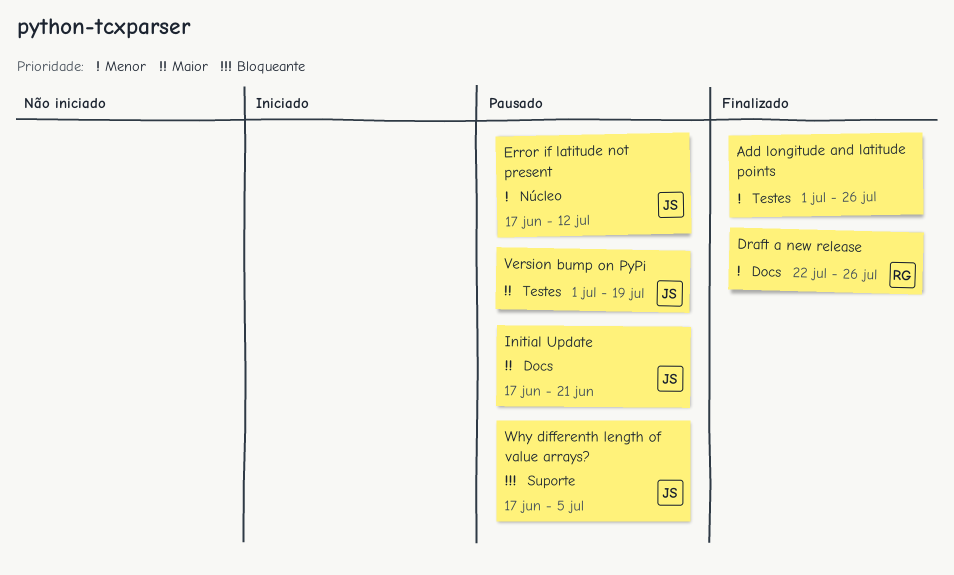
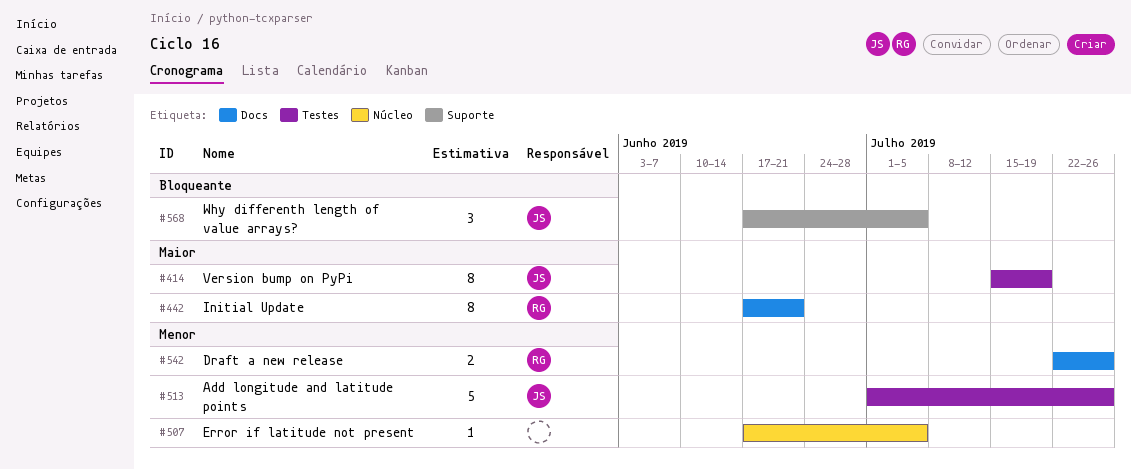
Add longitude and latitude points, owner: none -> JS
Error if latitude not present, owner: JS -> none
Error if latitude not present, due: Jul 12 -> Jul 5
Initial Update, owner: JS -> RG
Version bump on PyPi, start: Jul 1 -> Jul 15

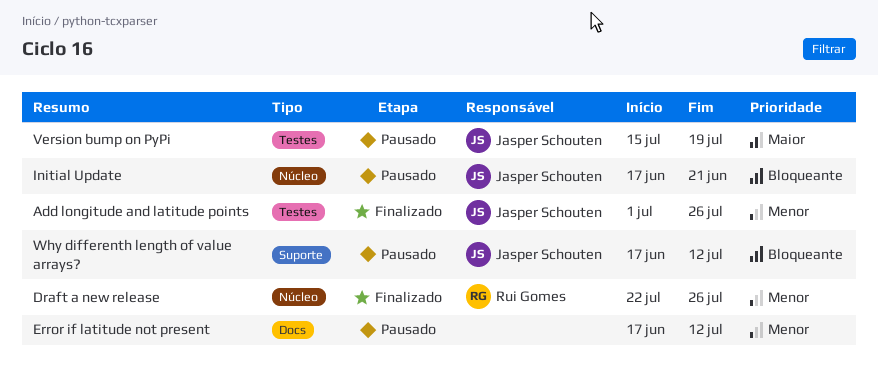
Draft a new release, label: Docs -> Núcleo
Error if latitude not present, label: Núcleo -> Docs
Error if latitude not present, due: Jul 5 -> Jul 12
Initial Update, owner: Rui Gomes -> Jasper Schouten
Initial Update, priority: Maior -> Bloqueante
Initial Update, label: Docs -> Núcleo
Why differenth length of value arrays?, due: Jul 5 -> Jul 12

